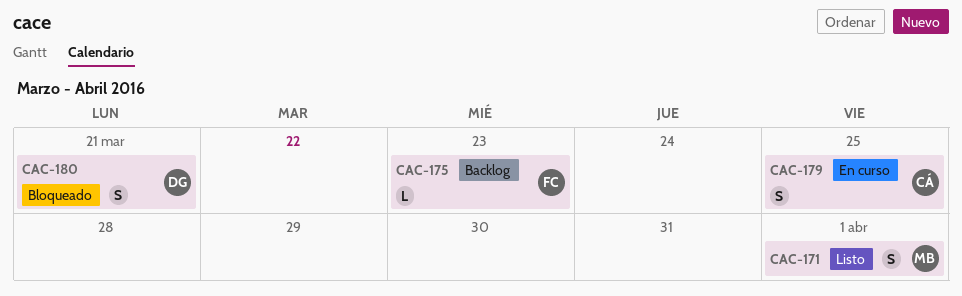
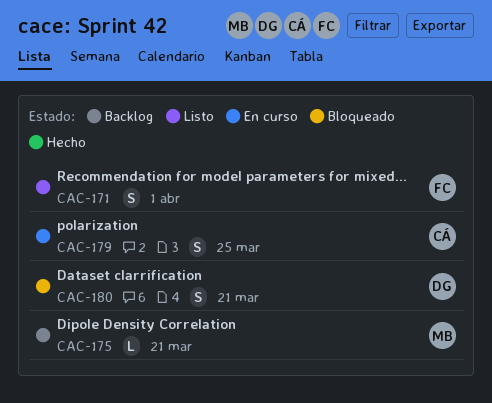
CAC-171, owner: MB -> FC
CAC-175, owner: FC -> MB
CAC-175, due: Mar 23 -> Mar 21

